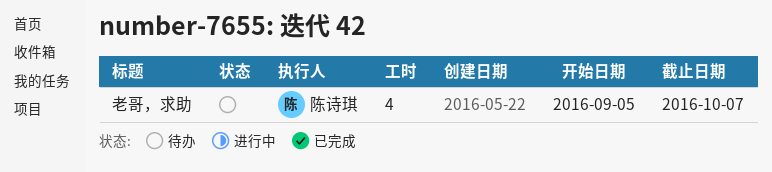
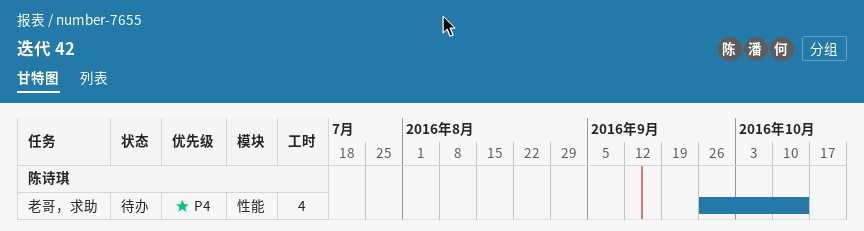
老哥，求助, start: Sep 5 -> Sep 26
老哥，求助, due: Oct 7 -> Oct 14

